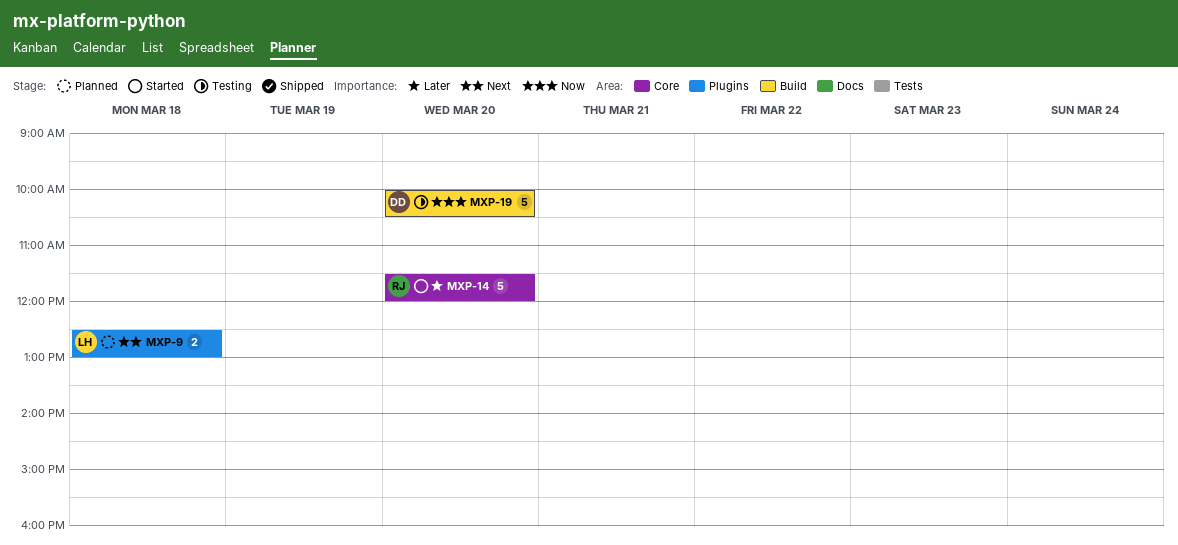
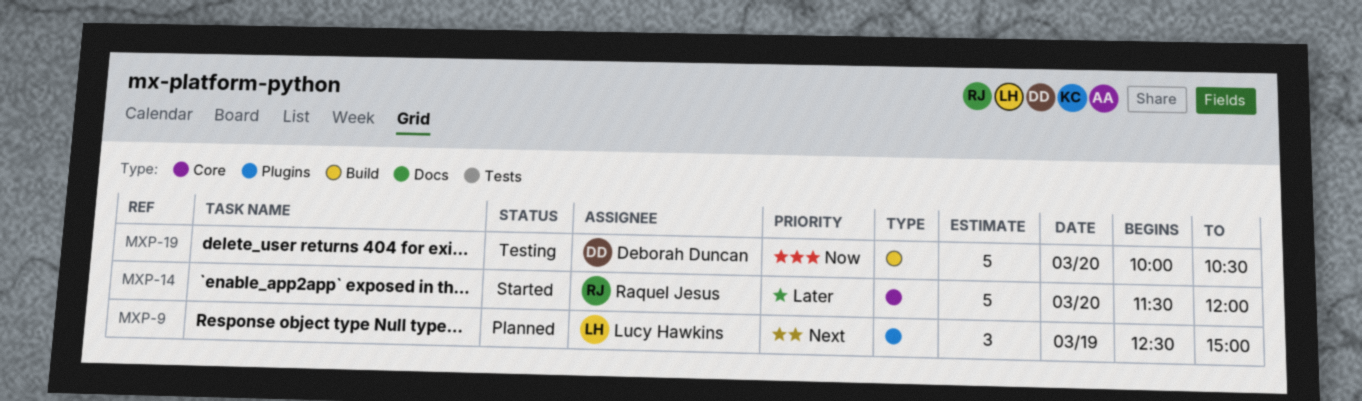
MXP-9, estimate: 2 -> 3
MXP-9, day: Mar 18 -> Mar 19
MXP-9, ends: 13:00 -> 15:00

